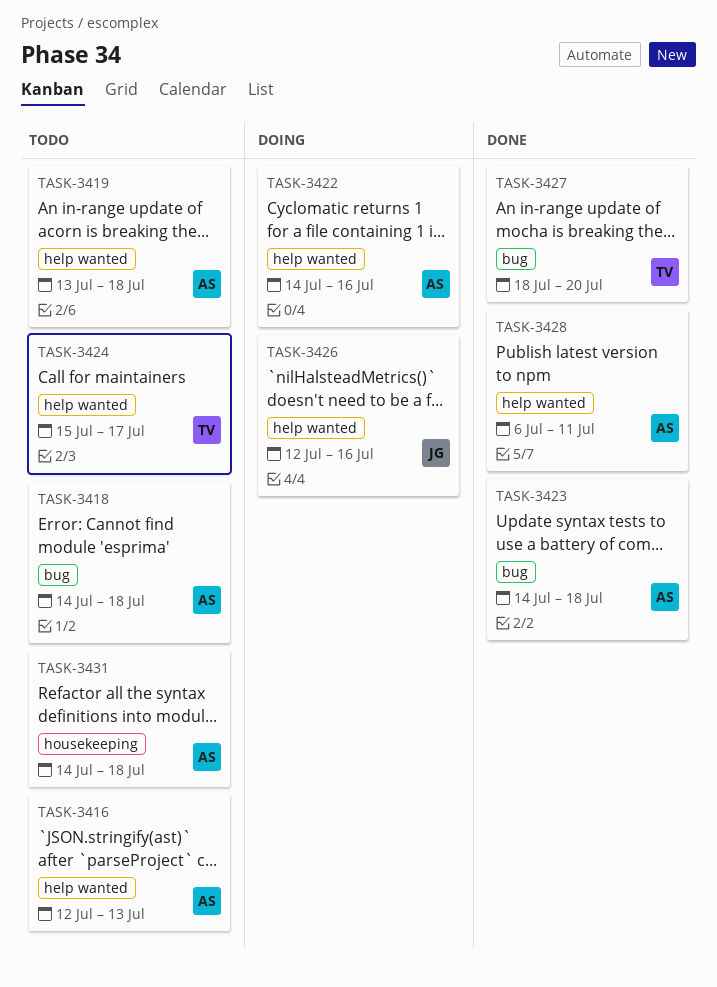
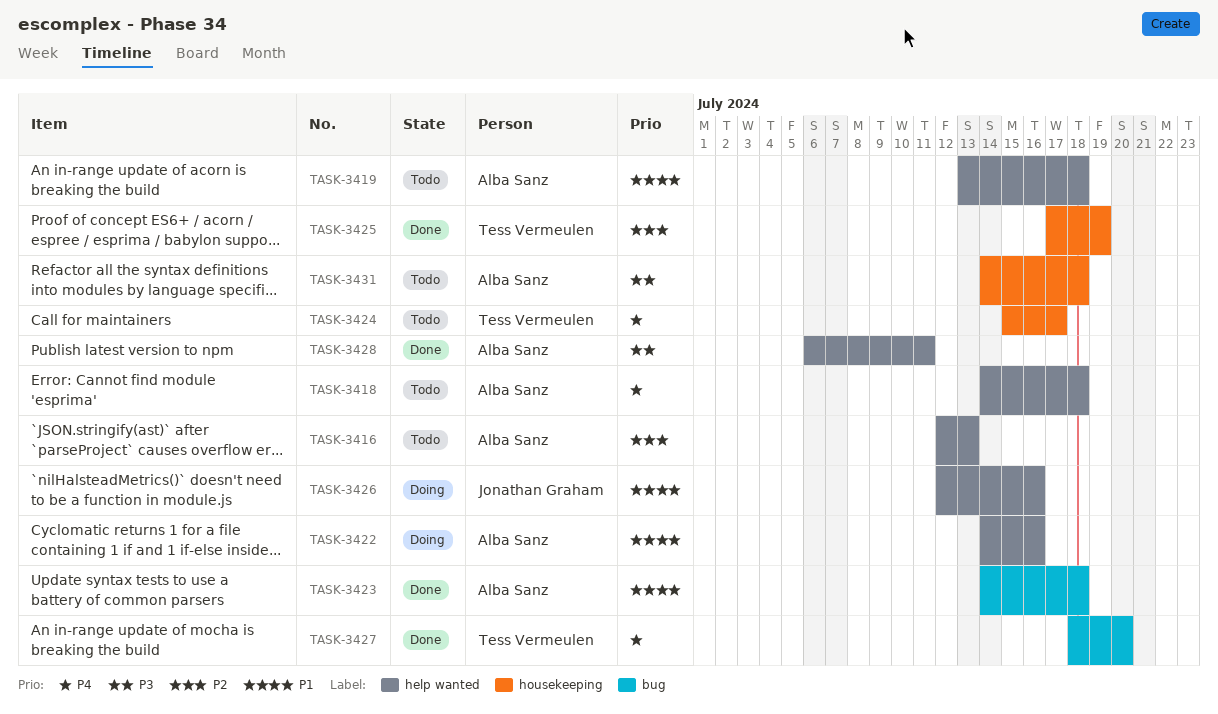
TASK-3418, label: bug -> help wanted
TASK-3424, label: help wanted -> housekeeping
TASK-3425: none -> present

